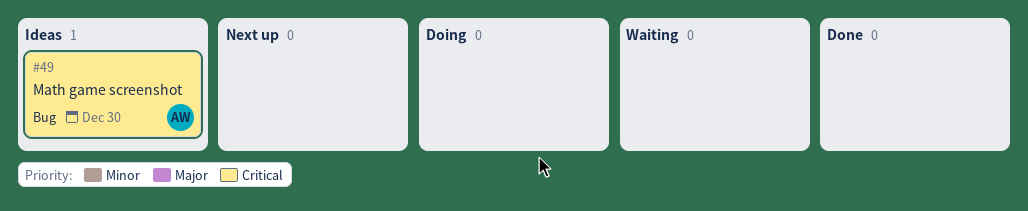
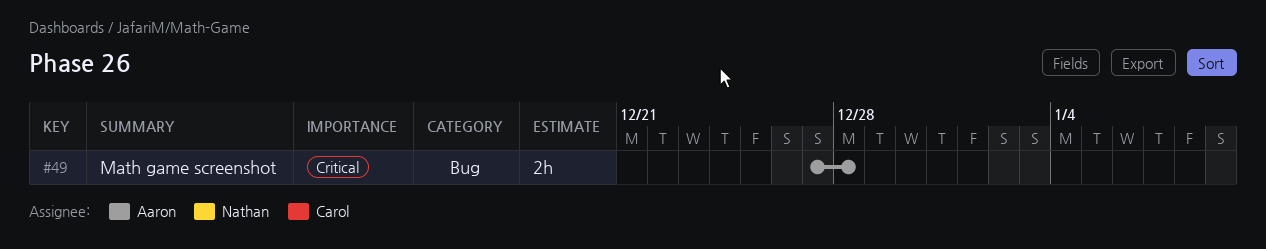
#49, due: Dec 30 -> Dec 28

